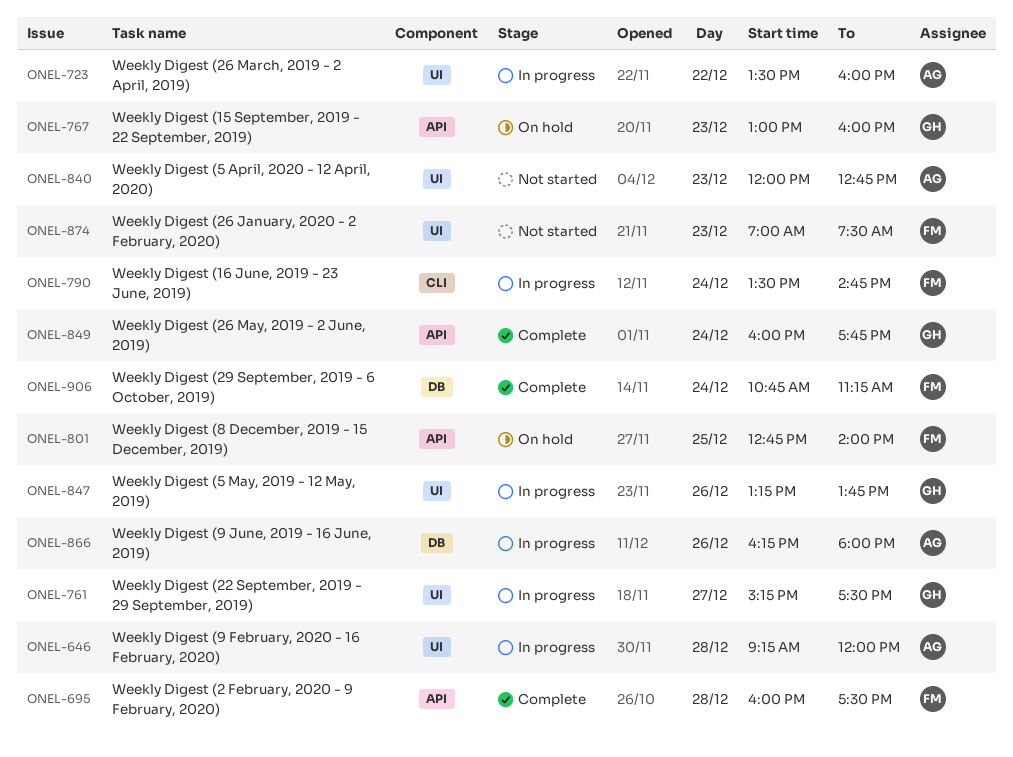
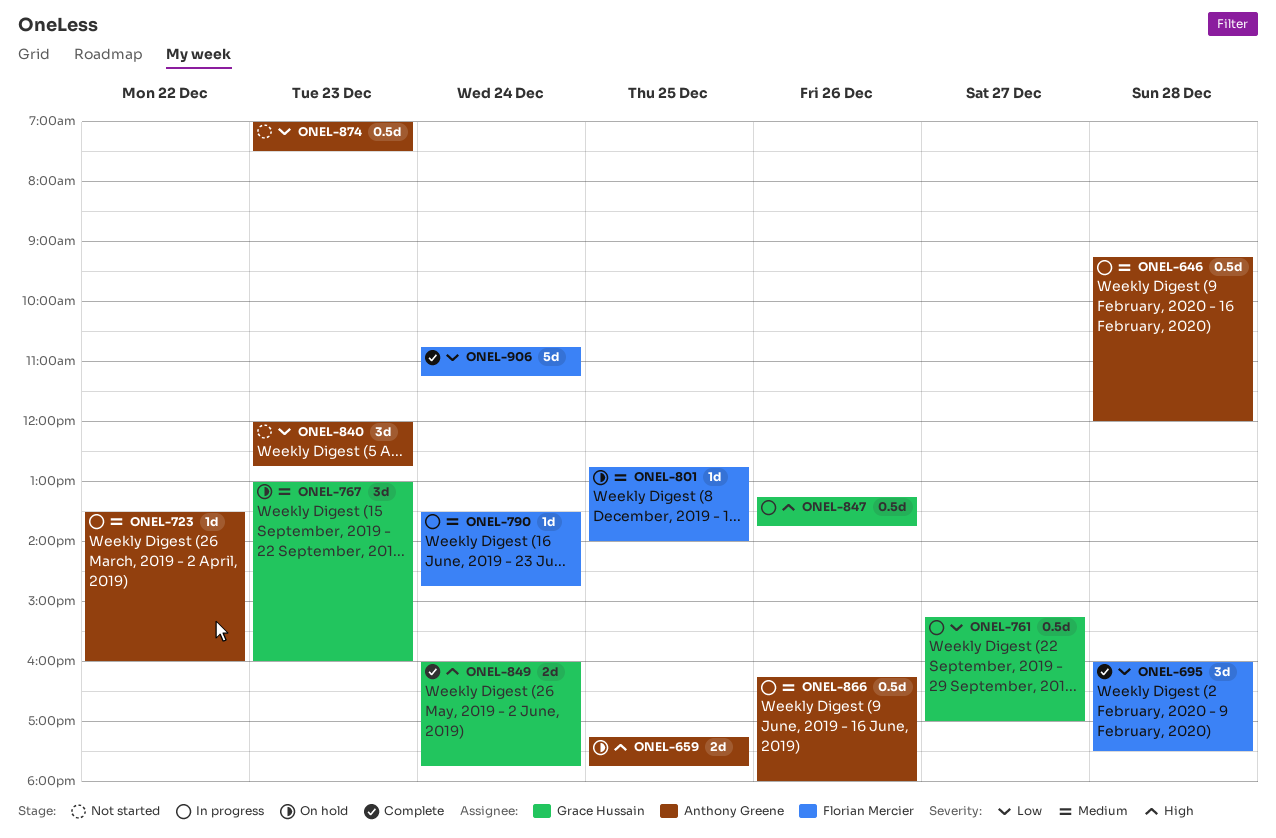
ONEL-659: none -> present
ONEL-761, ends: 17:30 -> 17:00
ONEL-874, owner: Florian Mercier -> Anthony Greene

